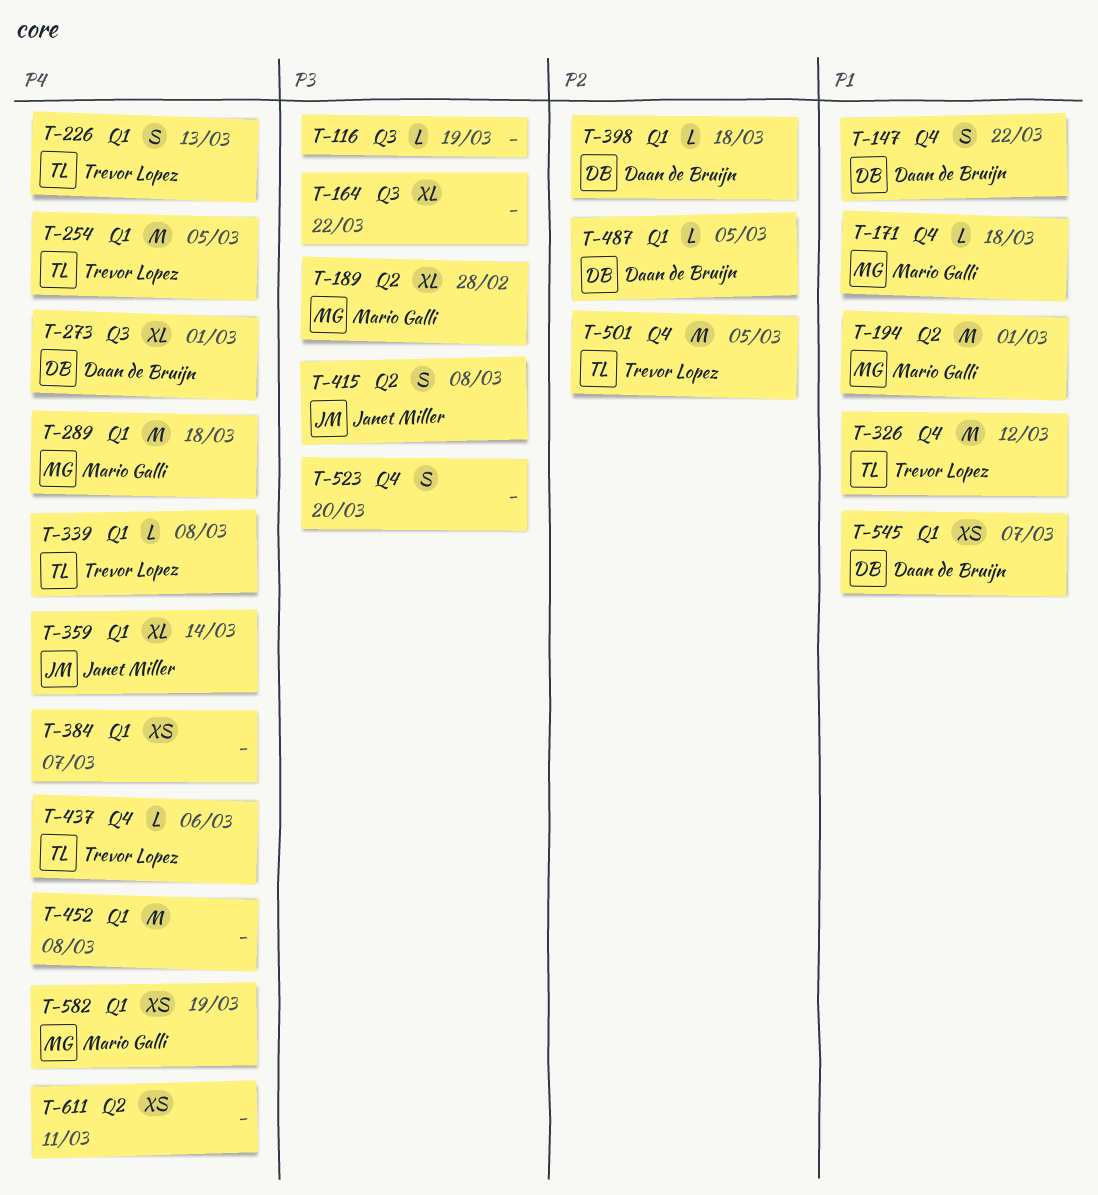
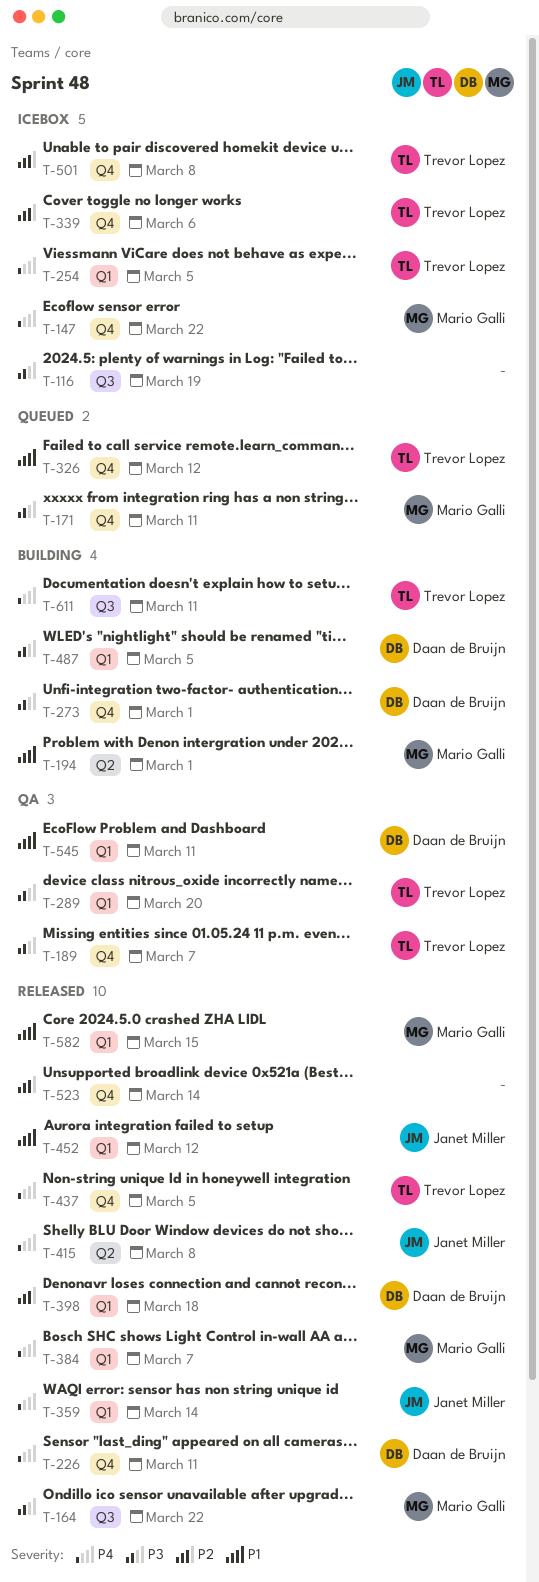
T-147, owner: Daan de Bruijn -> Mario Galli
T-147, priority: P1 -> P4
T-164, owner: none -> Mario Galli
T-171, priority: P1 -> P3
T-171, due: Mar 18 -> Mar 11
T-189, owner: Mario Galli -> Trevor Lopez
T-189, label: Q2 -> Q4
T-189, due: Feb 28 -> Mar 7
T-226, owner: Trevor Lopez -> Daan de Bruijn
T-226, label: Q1 -> Q4
T-226, due: Mar 13 -> Mar 11
T-273, priority: P4 -> P3
T-273, label: Q3 -> Q4
T-289, owner: Mario Galli -> Trevor Lopez
T-289, priority: P4 -> P3
T-289, due: Mar 18 -> Mar 20
T-339, priority: P4 -> P2
T-339, label: Q1 -> Q4
T-339, due: Mar 8 -> Mar 6
T-384, owner: none -> Mario Galli
T-415, priority: P3 -> P4
T-437, due: Mar 6 -> Mar 5
T-452, owner: none -> Janet Miller
T-452, priority: P4 -> P1
T-452, due: Mar 8 -> Mar 12
T-487, priority: P2 -> P3
T-501, due: Mar 5 -> Mar 8
T-523, priority: P3 -> P2
T-523, due: Mar 20 -> Mar 14
T-545, due: Mar 7 -> Mar 11
T-582, priority: P4 -> P1
T-582, due: Mar 19 -> Mar 15
T-611, owner: none -> Trevor Lopez
T-611, label: Q2 -> Q3

